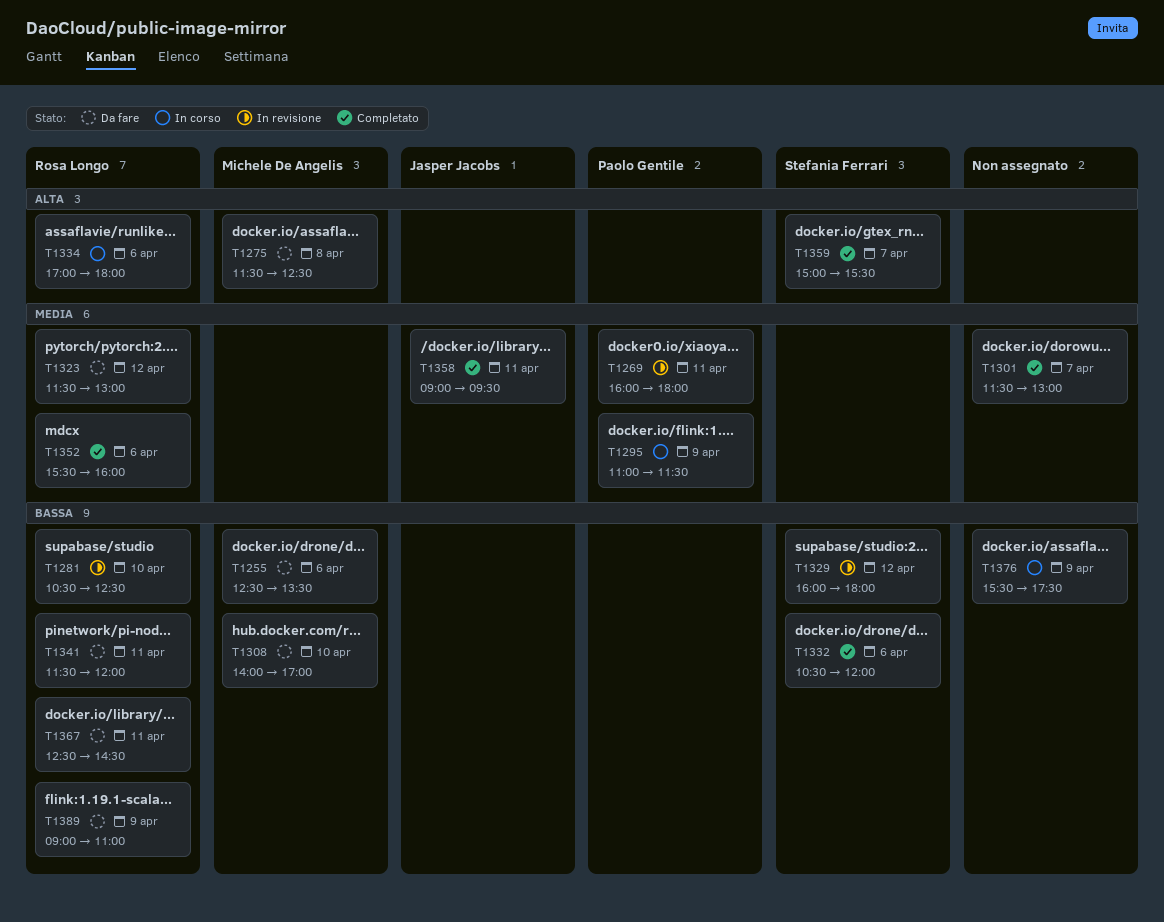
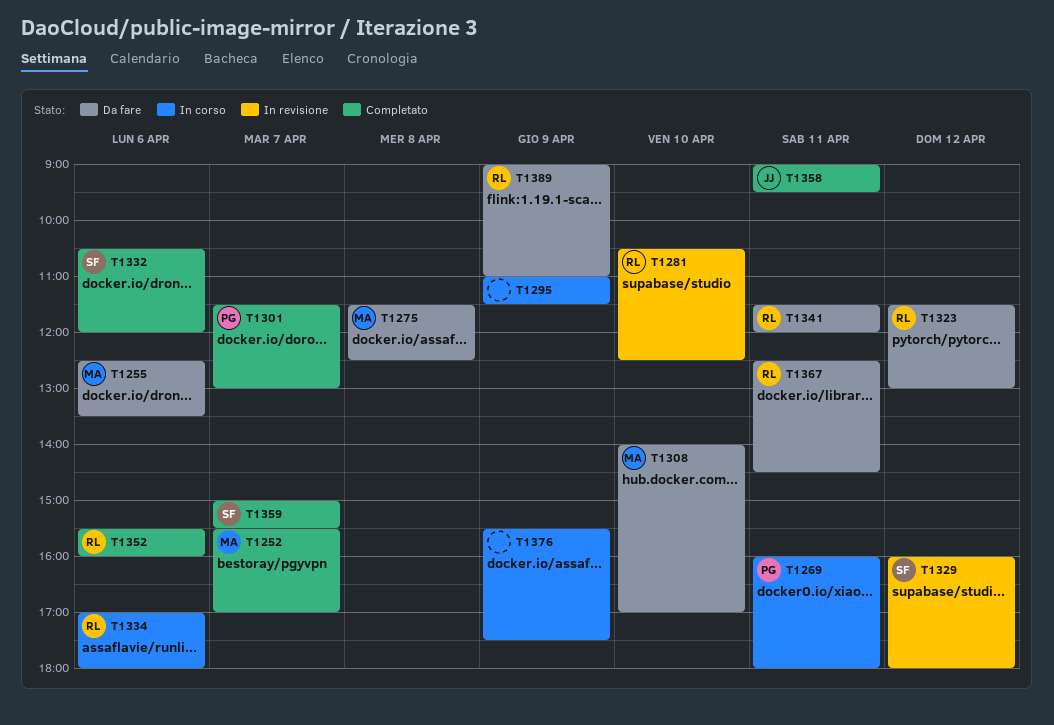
T1252: none -> present
T1269, status: In revisione -> In corso
T1295, owner: Paolo Gentile -> none
T1301, owner: none -> Paolo Gentile

